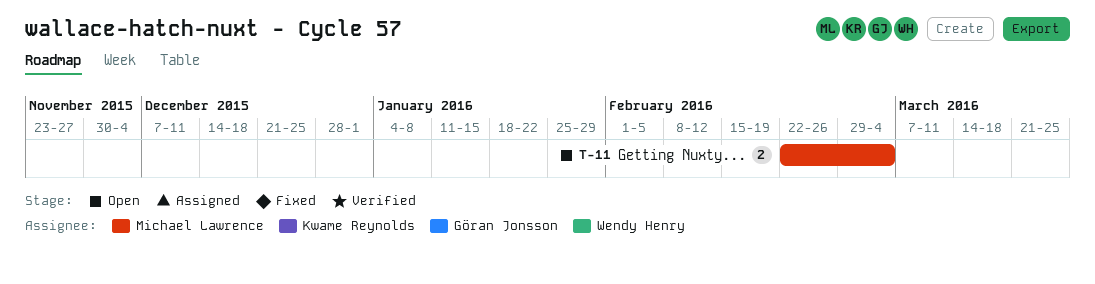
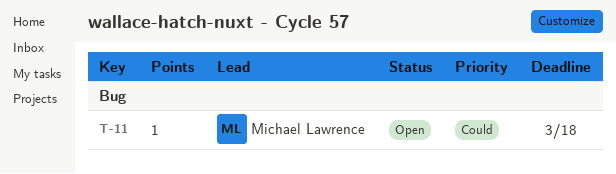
T-11, estimate: 2 -> 1
T-11, due: Mar 4 -> Mar 18

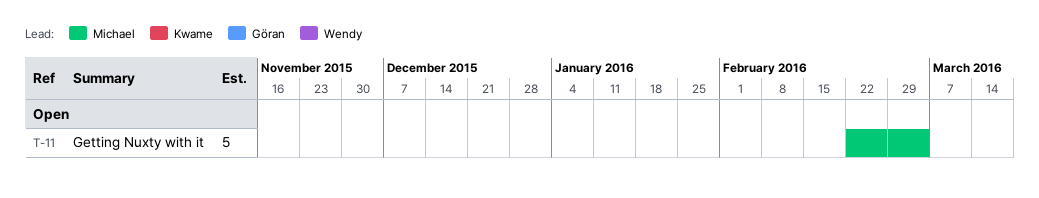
T-11, estimate: 1 -> 5
T-11, due: Mar 18 -> Mar 4

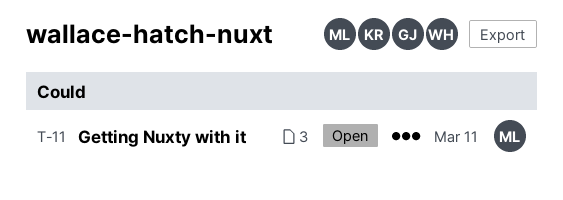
T-11, estimate: 5 -> 3
T-11, due: Mar 4 -> Mar 11

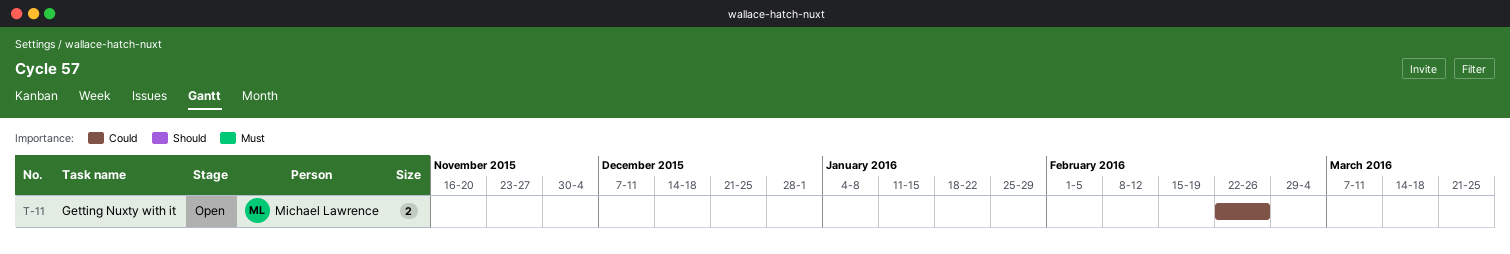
T-11, estimate: 3 -> 2
T-11, due: Mar 11 -> Feb 26

